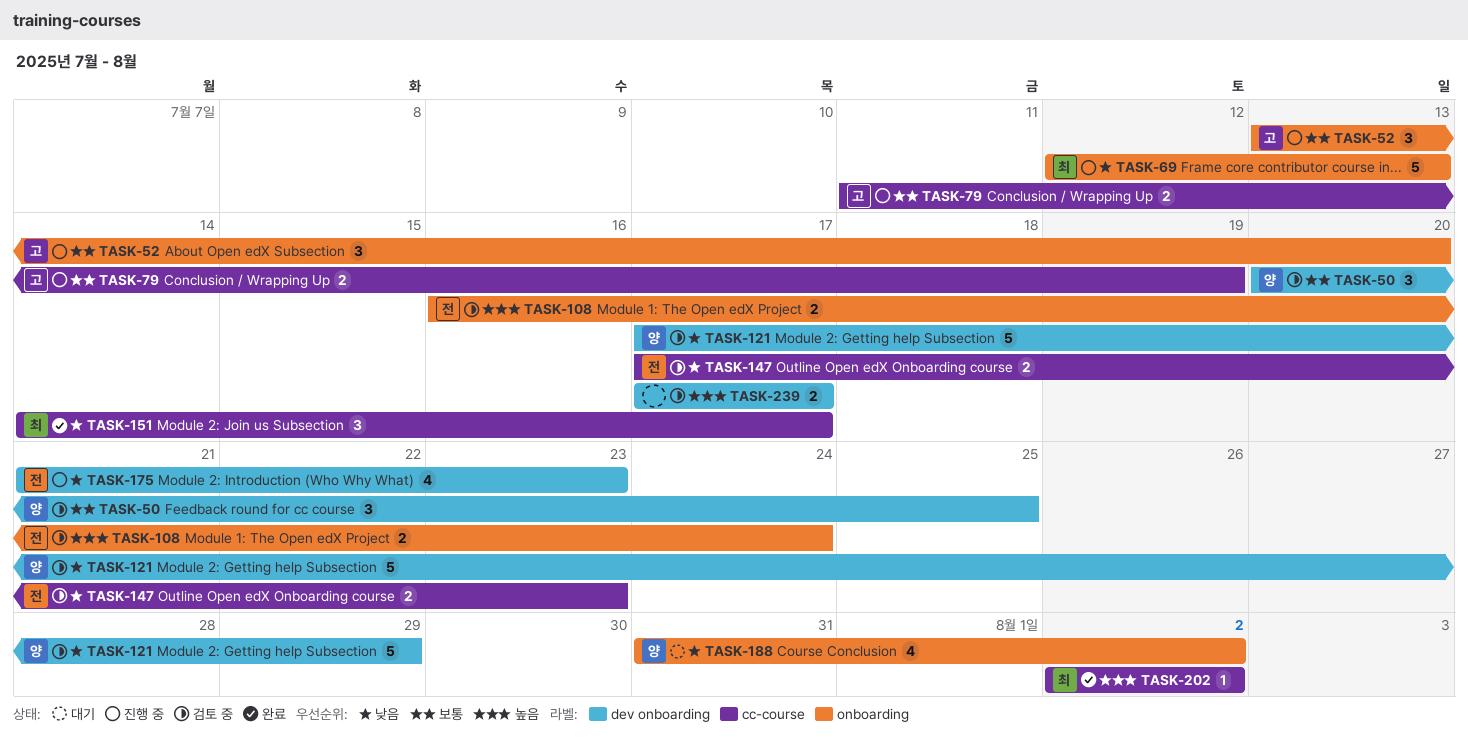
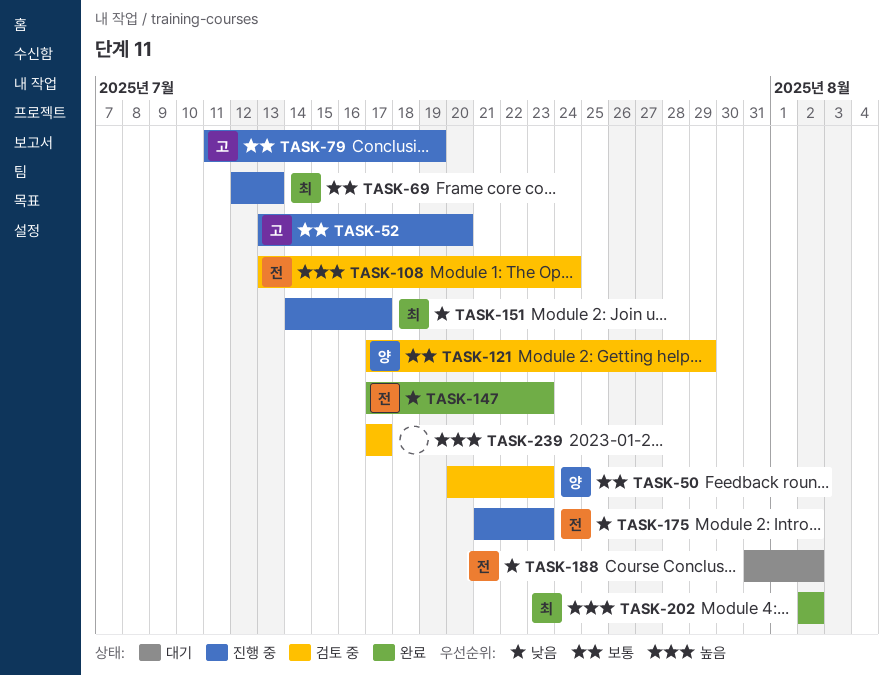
TASK-50, due: Jul 25 -> Jul 23
TASK-69, priority: 낮음 -> 보통
TASK-108, start: Jul 16 -> Jul 13
TASK-121, priority: 낮음 -> 보통
TASK-147, status: 검토 중 -> 완료
TASK-151, status: 완료 -> 진행 중
TASK-188, owner: 양 -> 전

